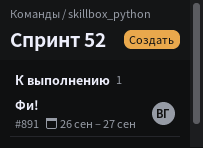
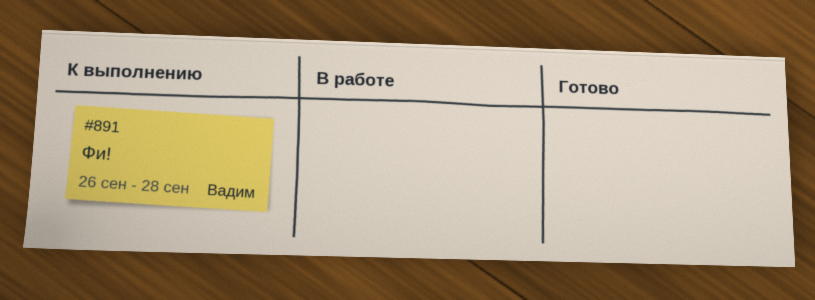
#891, due: Sep 27 -> Sep 28

